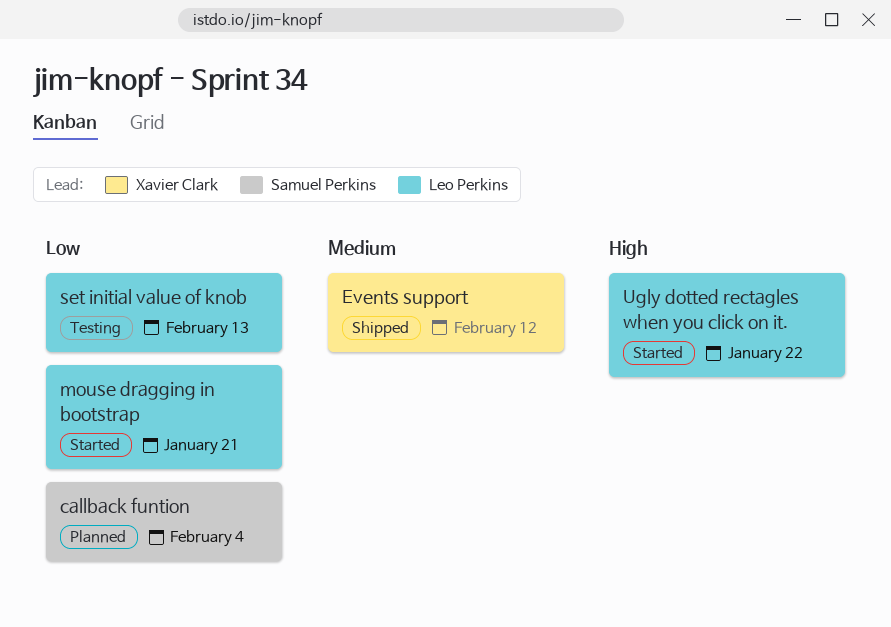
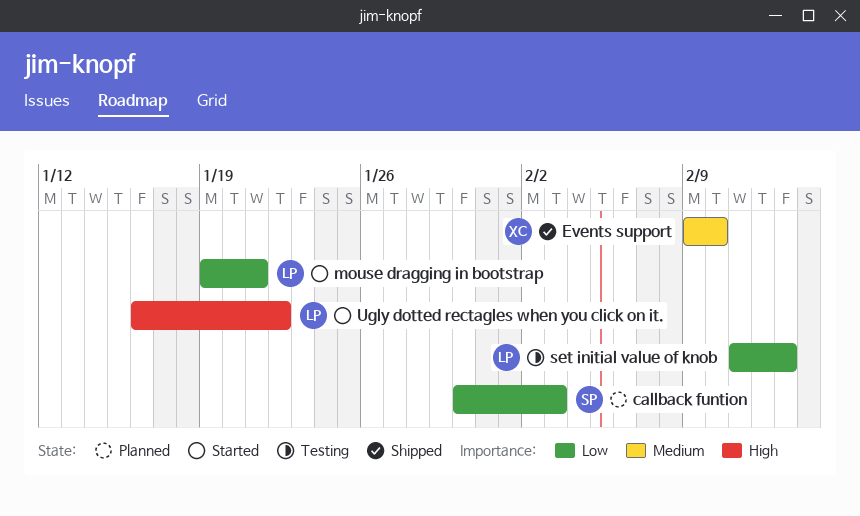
callback funtion, due: Feb 4 -> Feb 3
Events support, due: Feb 12 -> Feb 10

